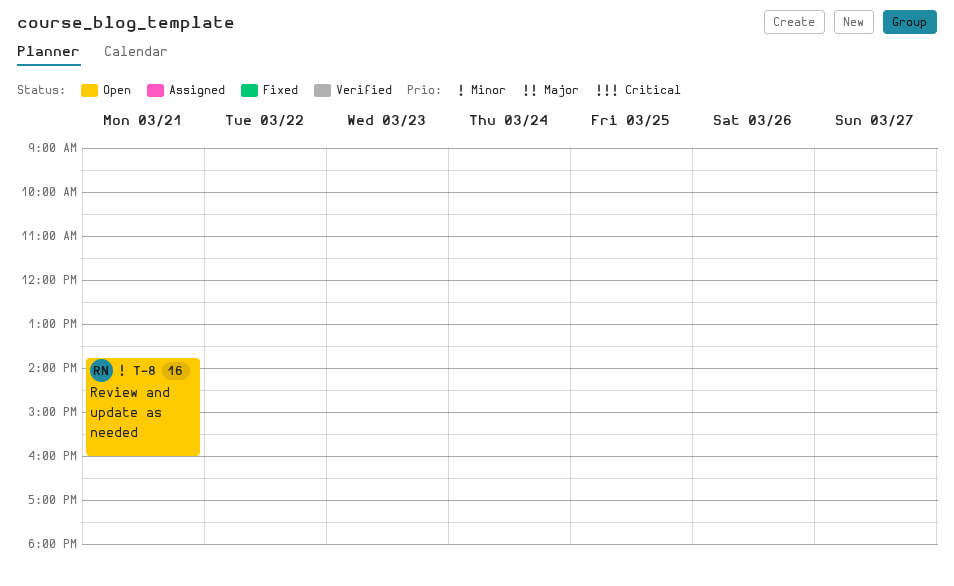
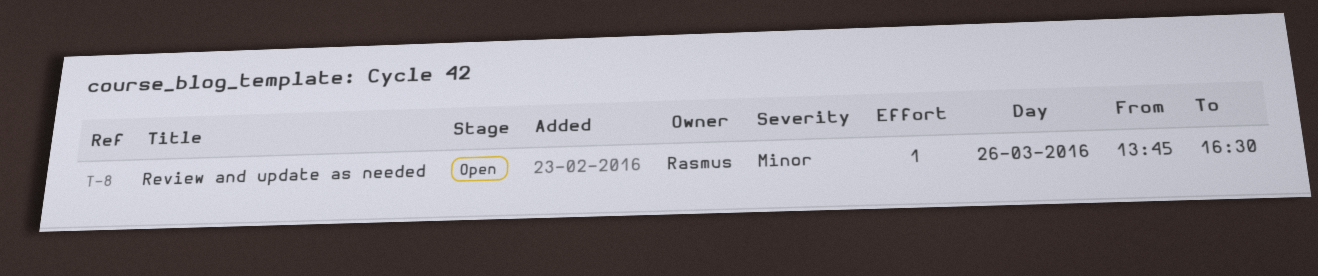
T-8, estimate: 16 -> 1
T-8, day: Mar 21 -> Mar 26
T-8, ends: 16:00 -> 16:30

